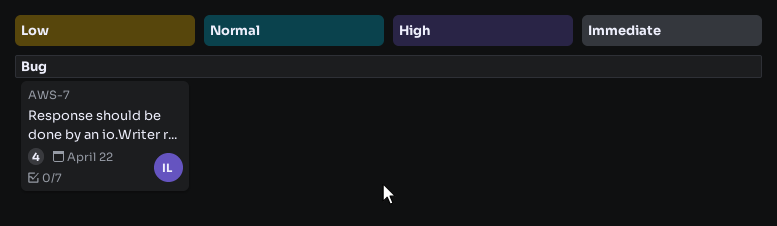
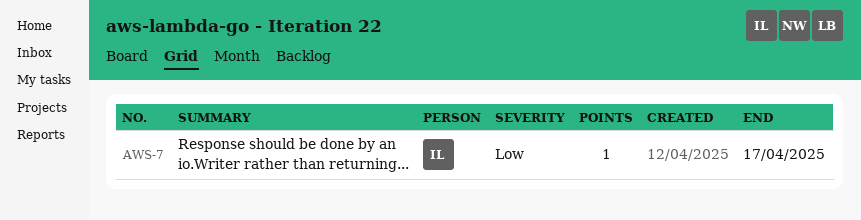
AWS-7, estimate: 4 -> 1
AWS-7, due: Apr 22 -> Apr 17

